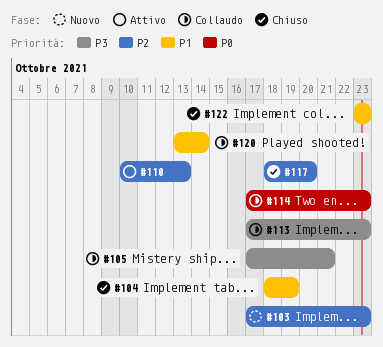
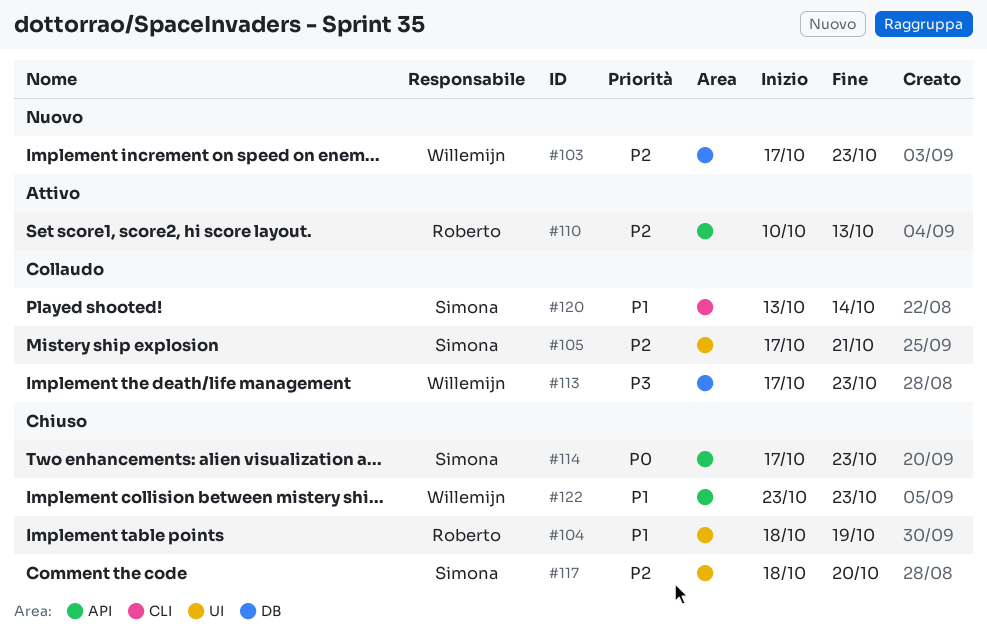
#105, priority: P3 -> P2
#114, status: Collaudo -> Chiuso

